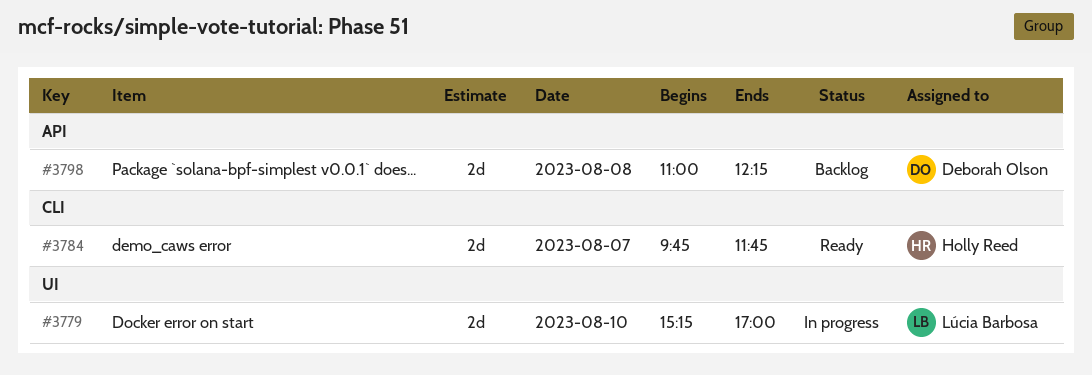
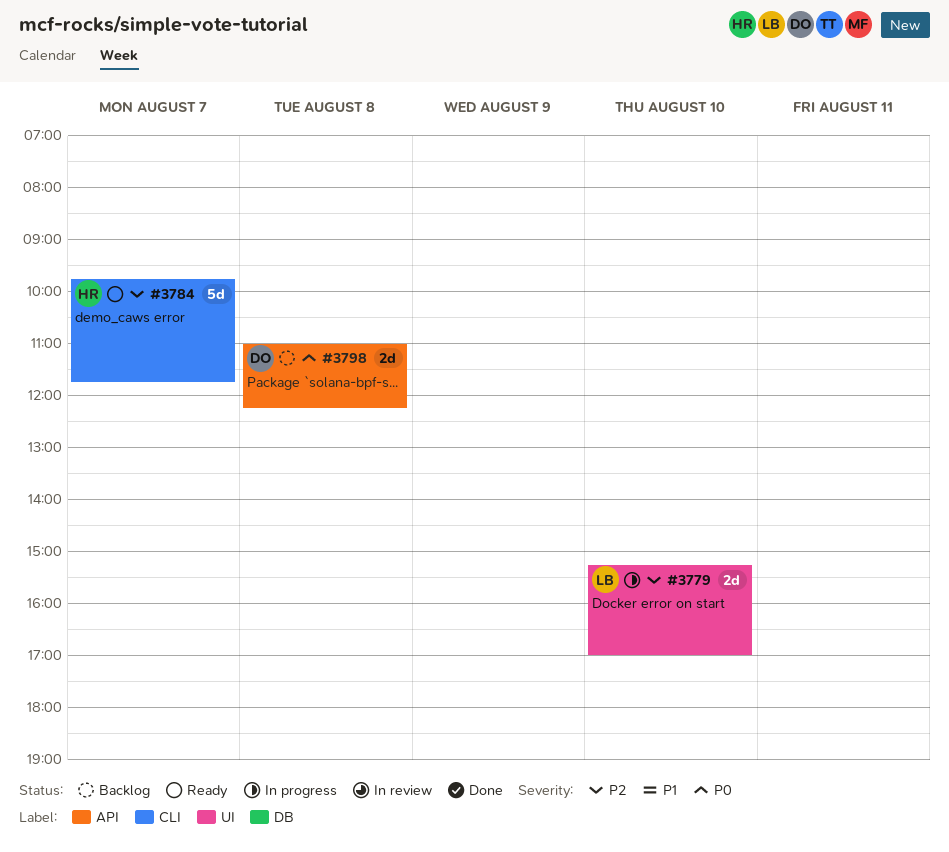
#3784, estimate: 2d -> 5d

